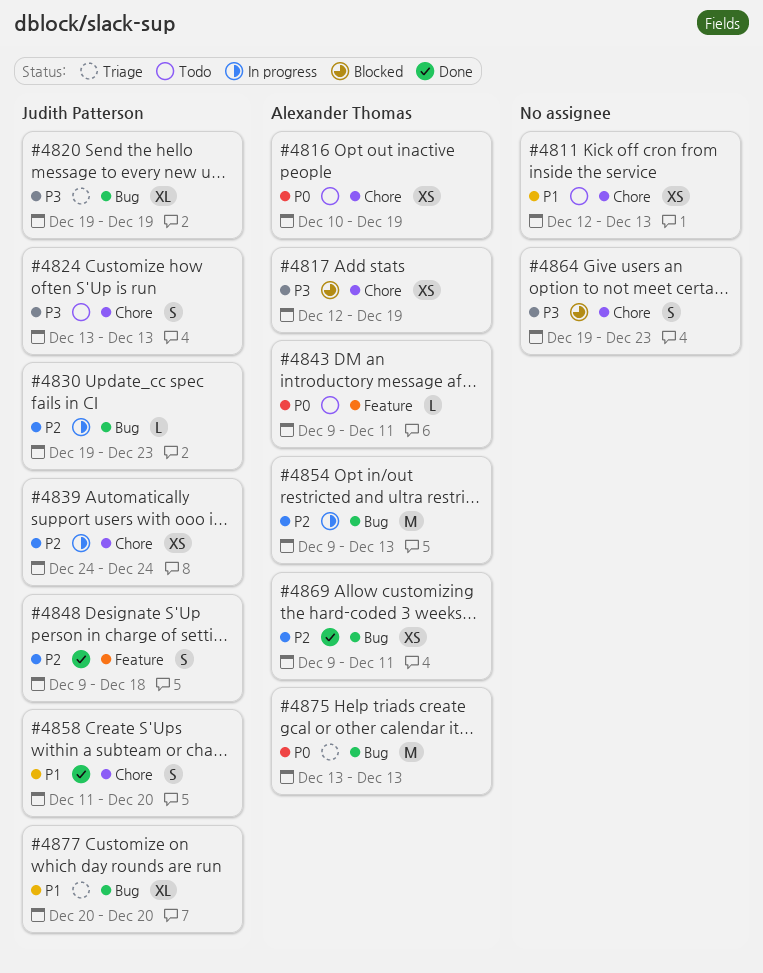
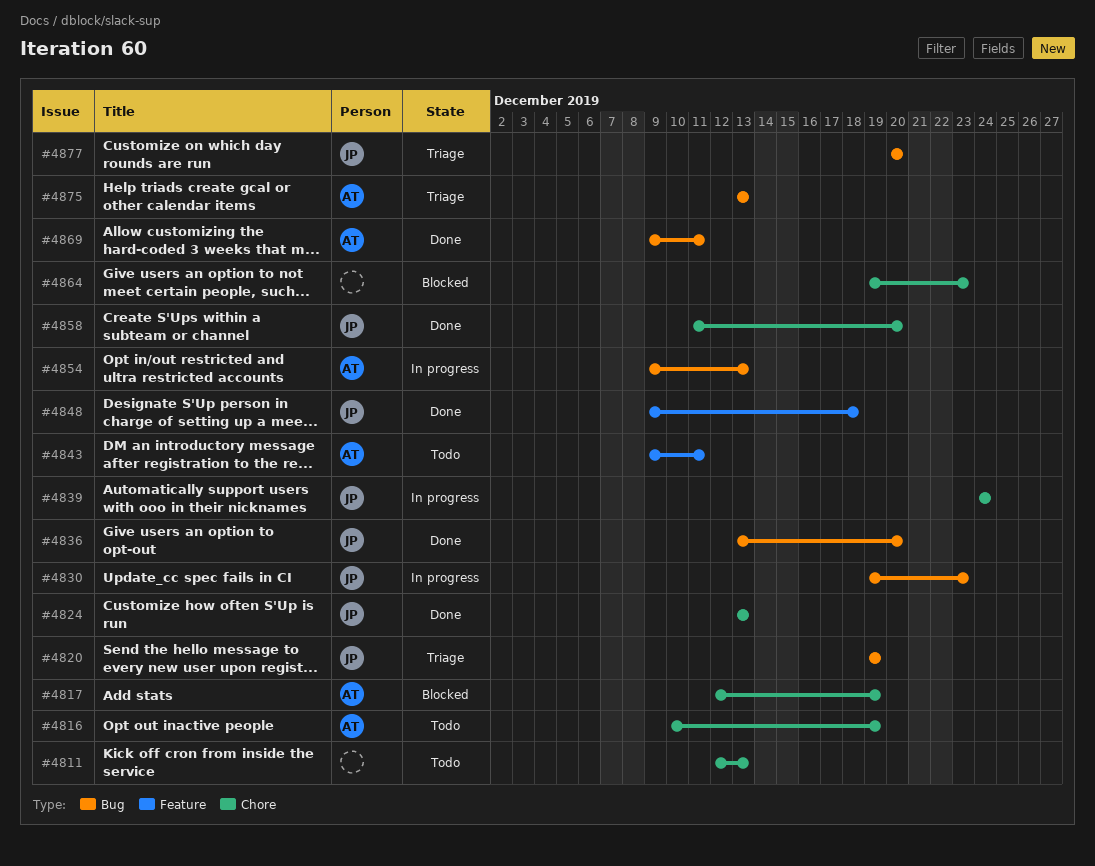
#4824, status: Todo -> Done
#4836: none -> present

